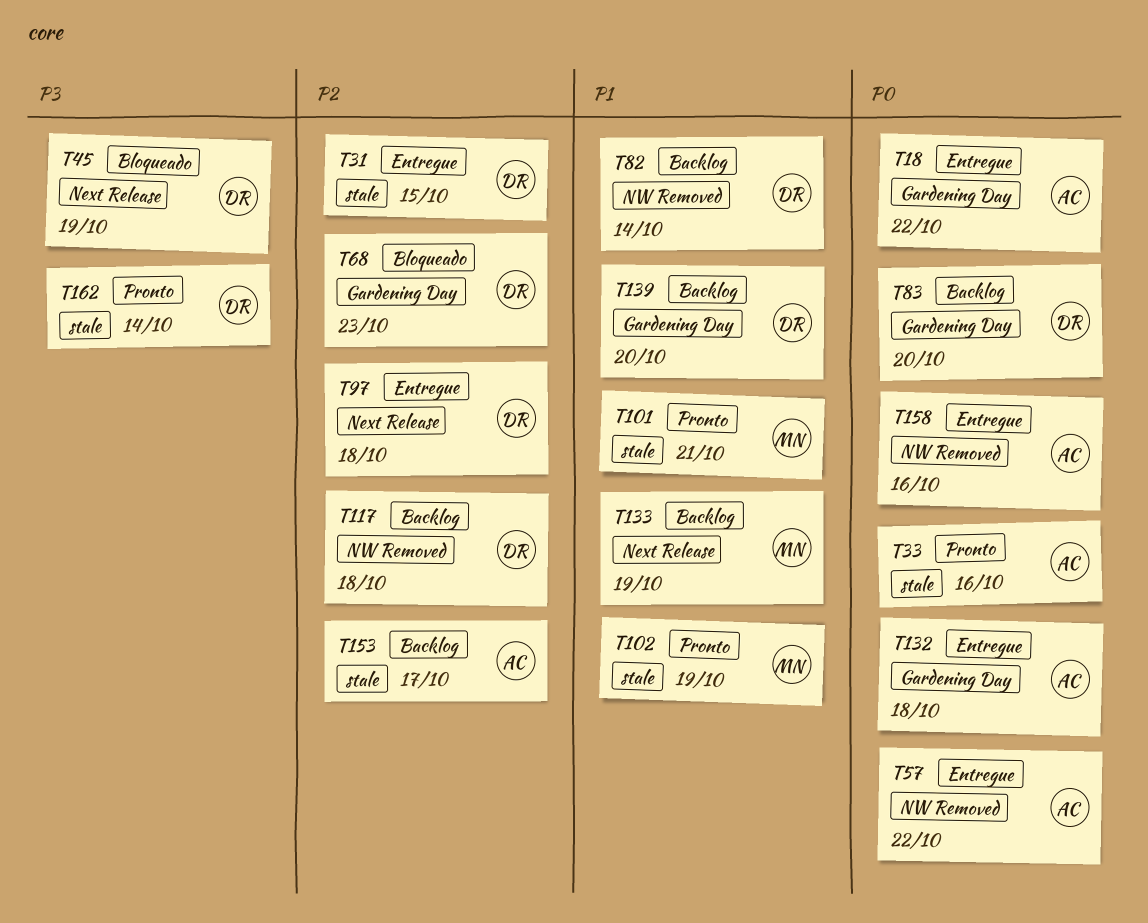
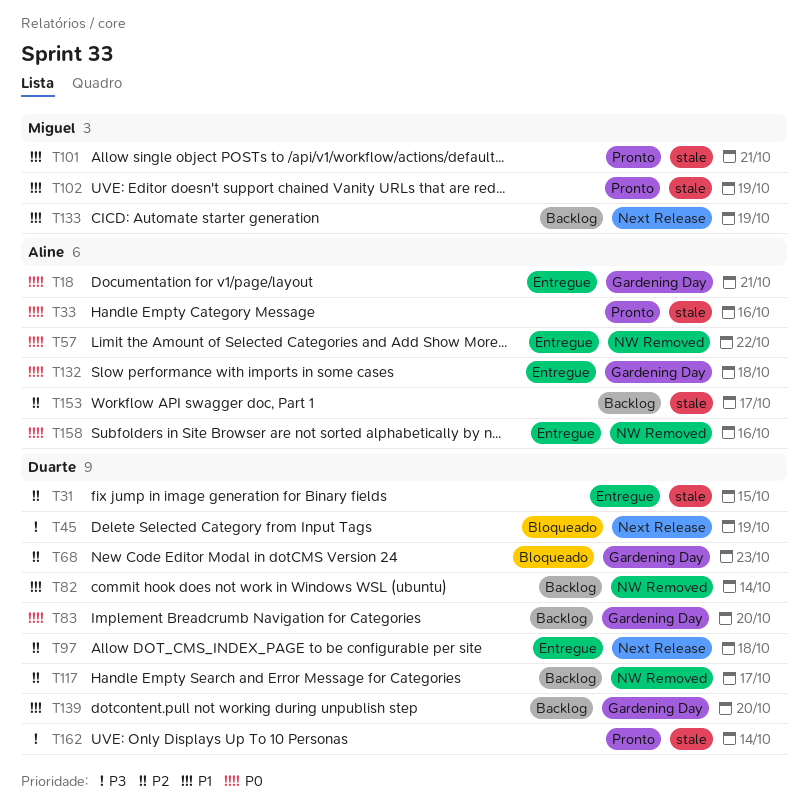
T18, due: Oct 22 -> Oct 21
T117, due: Oct 18 -> Oct 17

